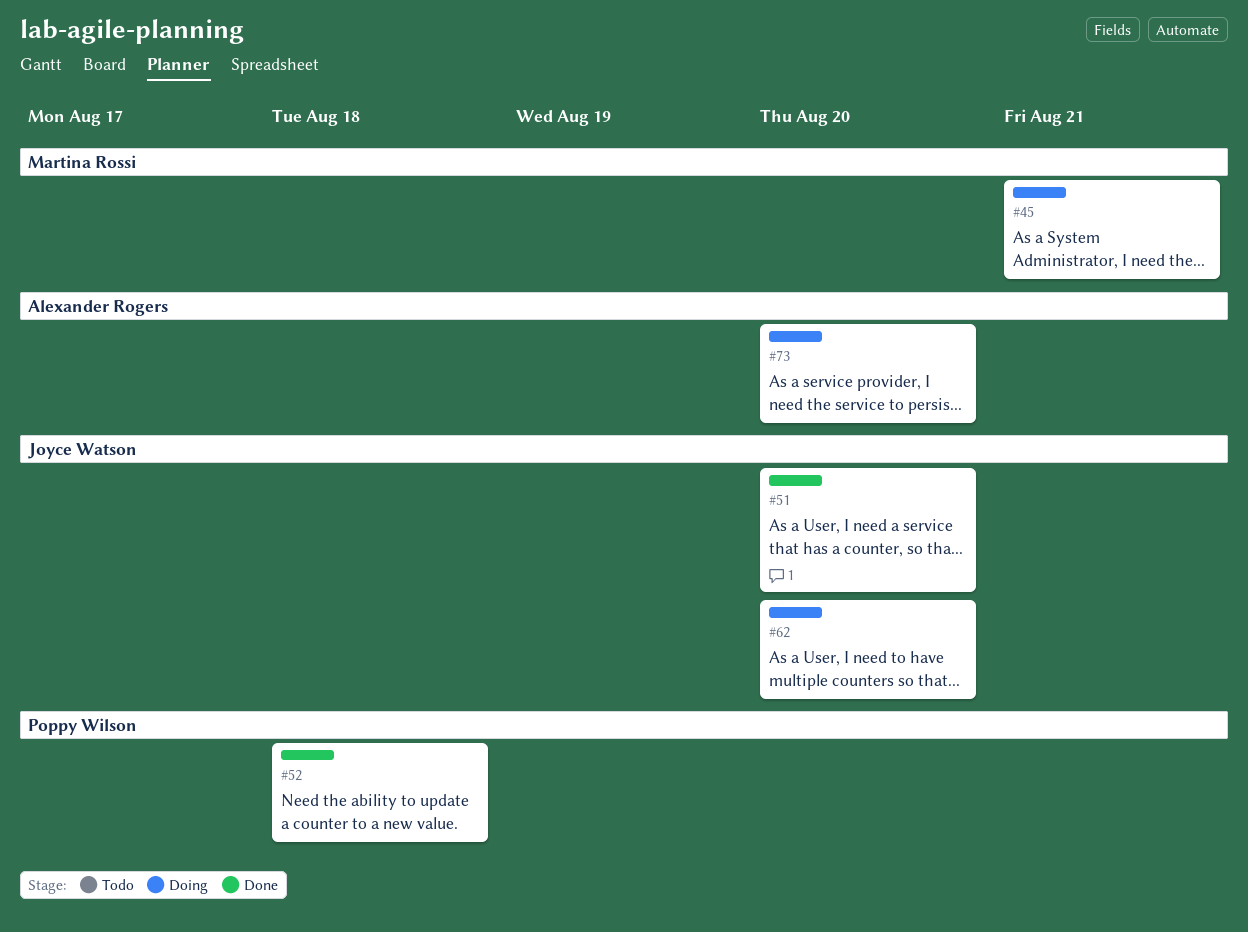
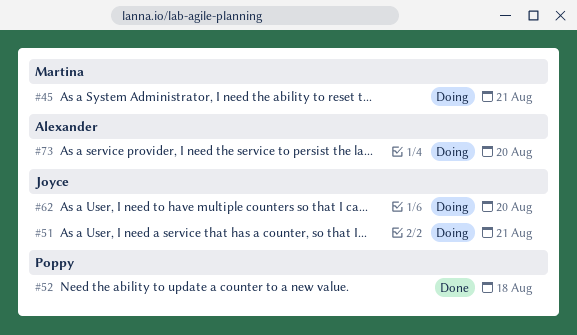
#51, status: Done -> Doing
#51, due: Aug 20 -> Aug 21

